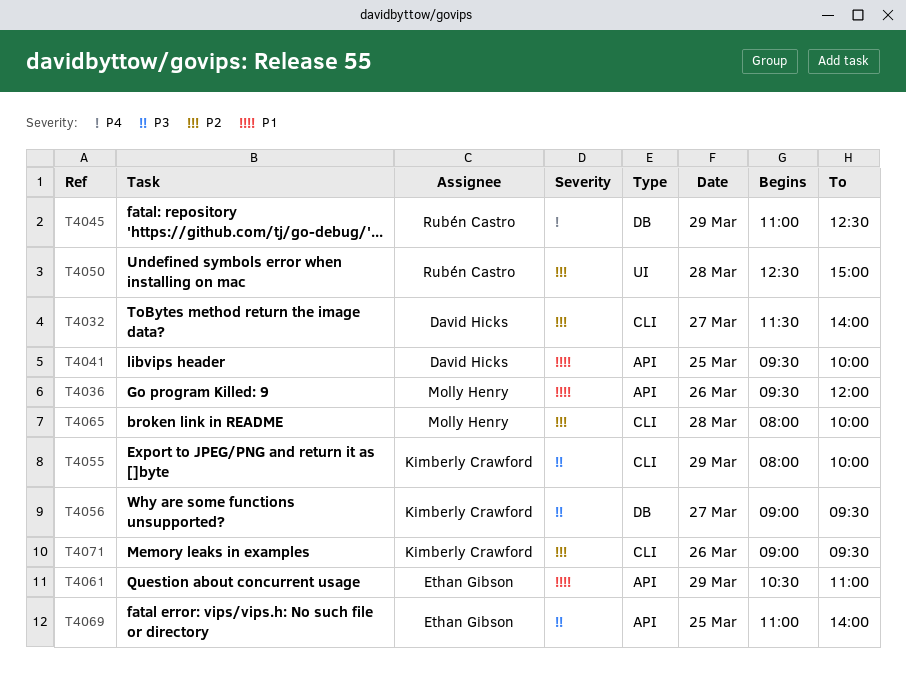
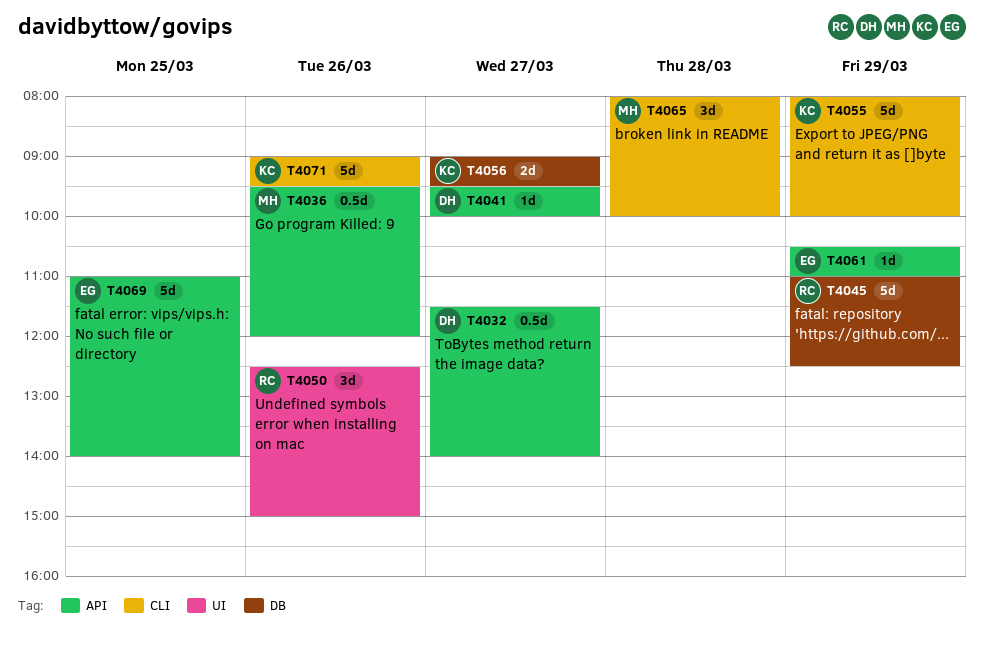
T4032, label: CLI -> API
T4041, day: Mar 25 -> Mar 27
T4050, day: Mar 28 -> Mar 26

